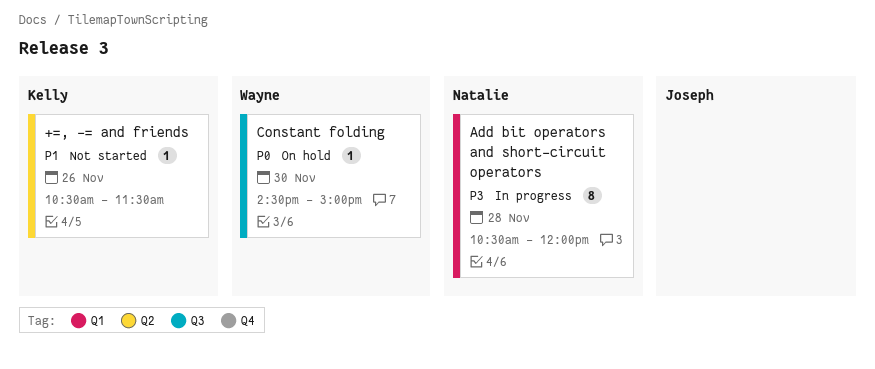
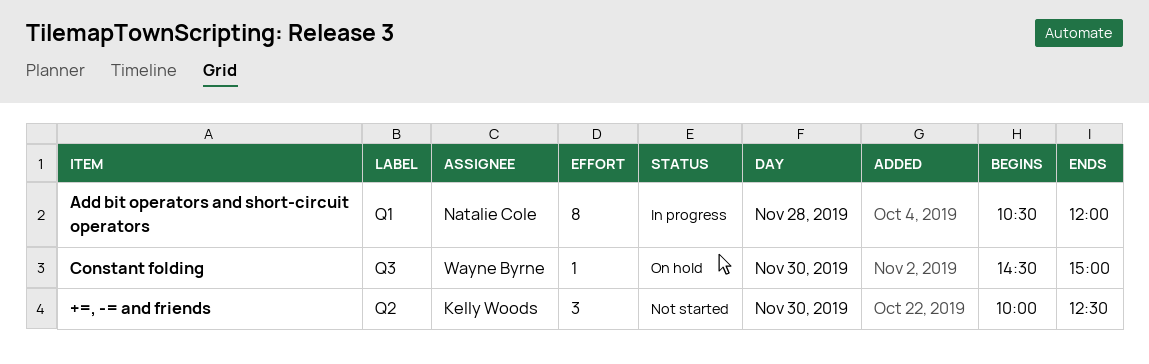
+=, -= and friends, estimate: 1 -> 3
+=, -= and friends, day: Nov 26 -> Nov 30
+=, -= and friends, begins: 10:30 -> 10:00
+=, -= and friends, ends: 11:30 -> 12:30

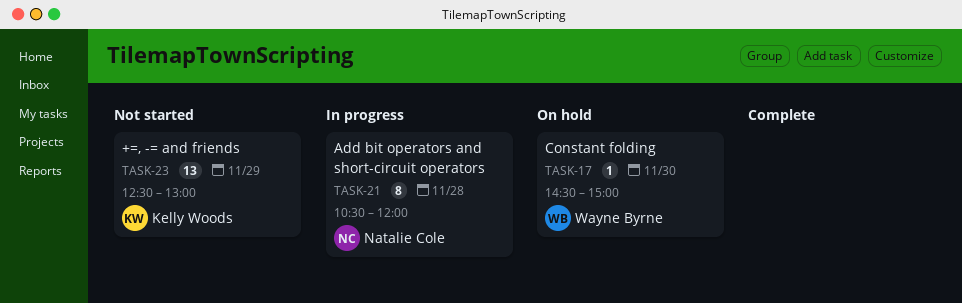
+=, -= and friends, estimate: 3 -> 13
+=, -= and friends, day: Nov 30 -> Nov 29
+=, -= and friends, begins: 10:00 -> 12:30
+=, -= and friends, ends: 12:30 -> 13:00

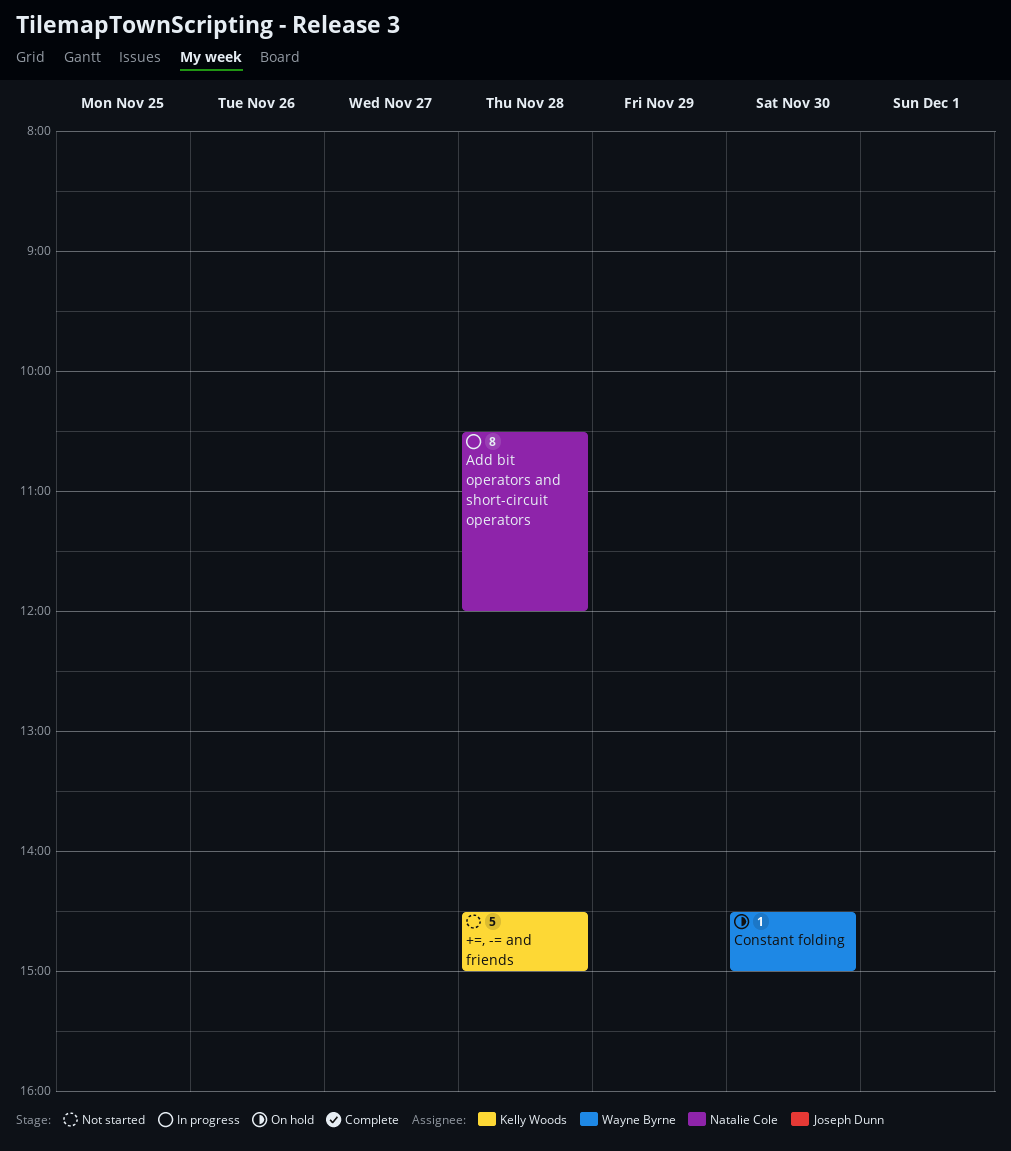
+=, -= and friends, estimate: 13 -> 5
+=, -= and friends, day: Nov 29 -> Nov 28
+=, -= and friends, begins: 12:30 -> 14:30
+=, -= and friends, ends: 13:00 -> 15:00

